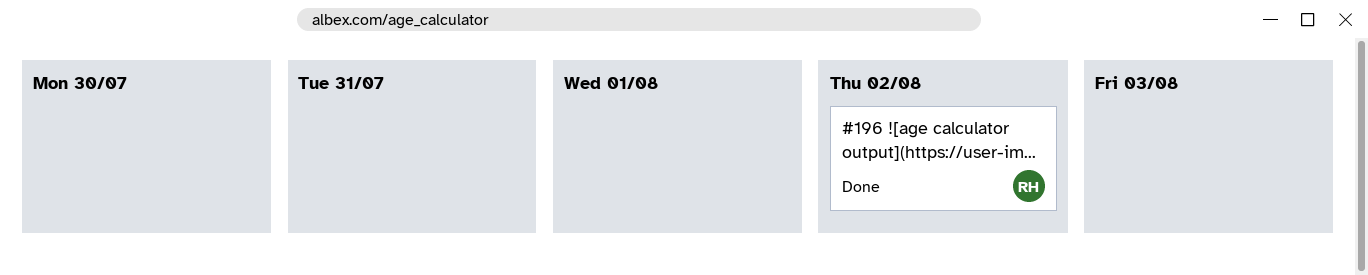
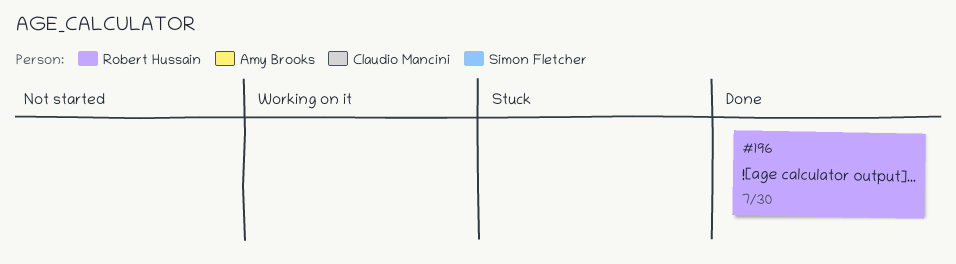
#196, due: Aug 2 -> Jul 30

